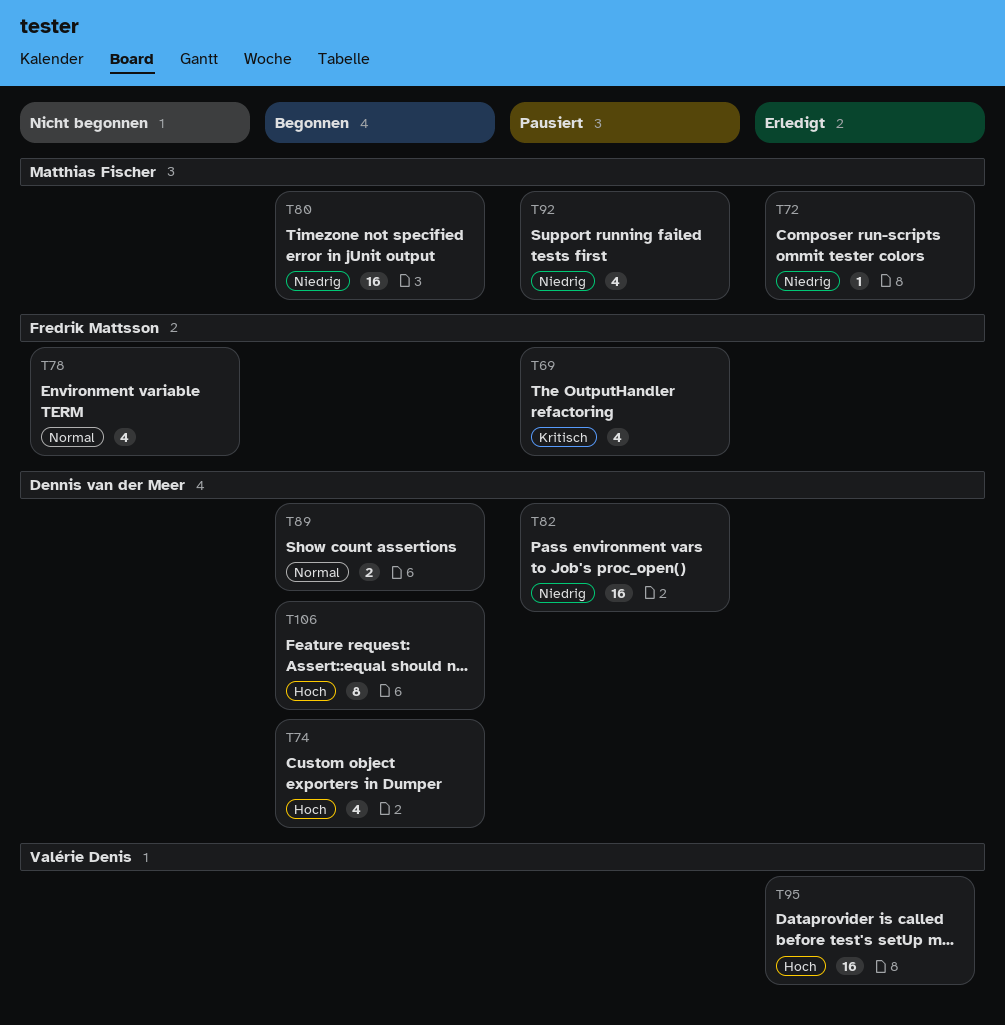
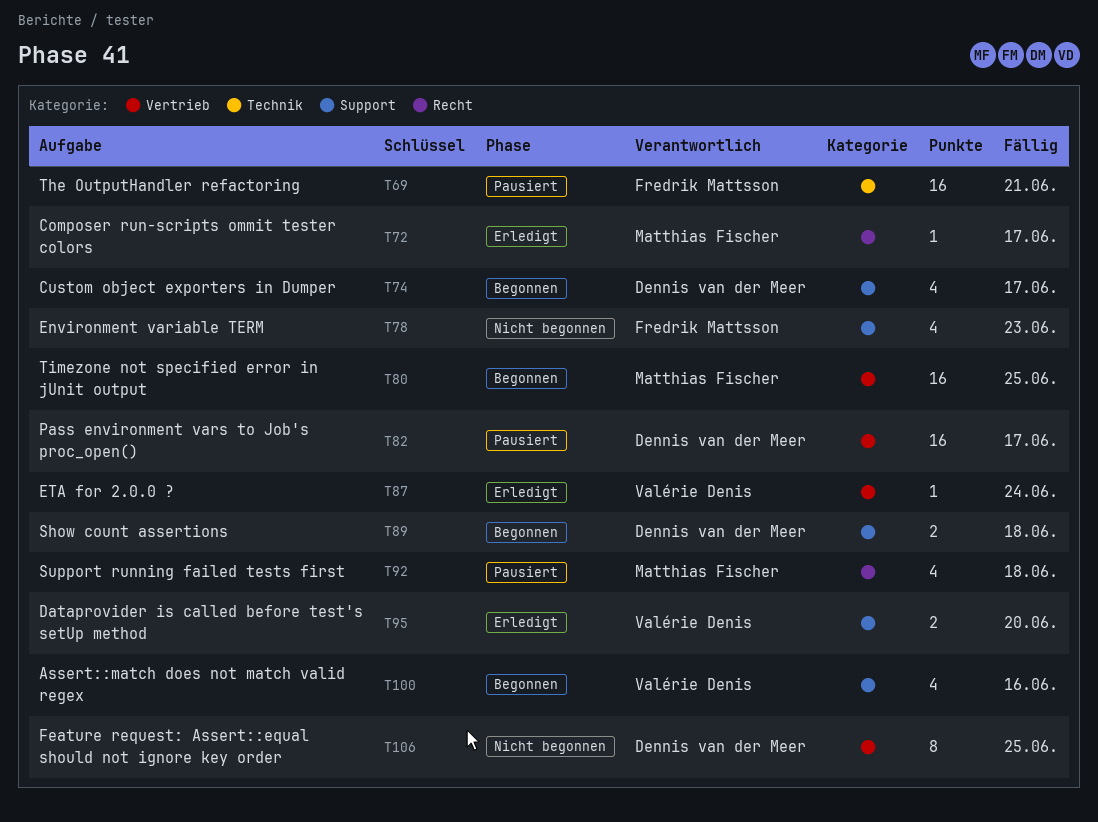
T69, estimate: 4 -> 16
T87: none -> present
T95, estimate: 16 -> 2
T100: none -> present
T106, status: Begonnen -> Nicht begonnen

